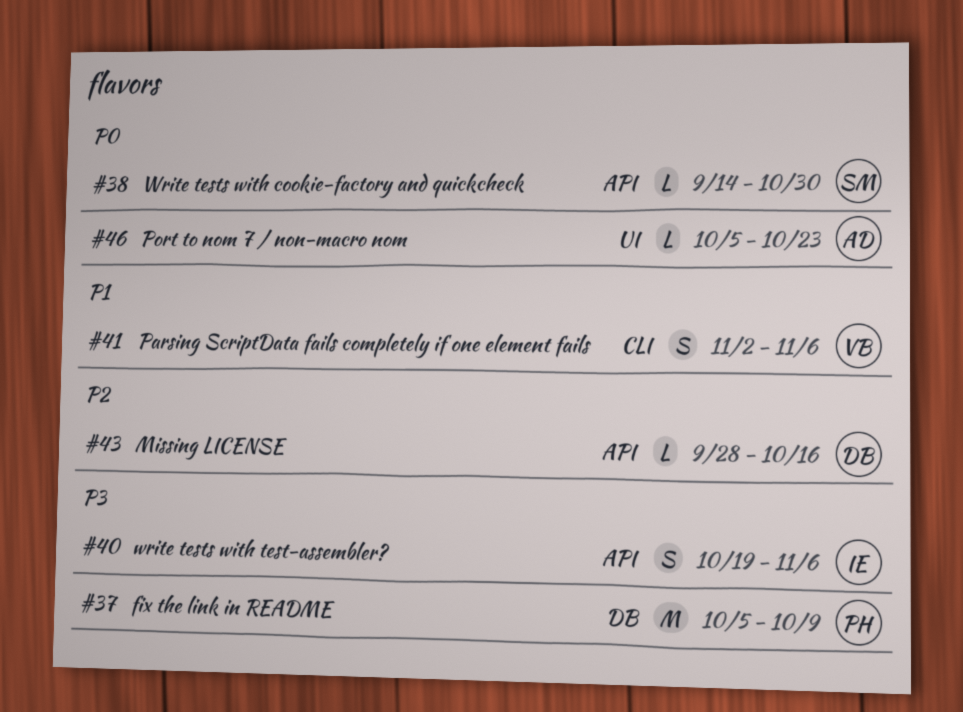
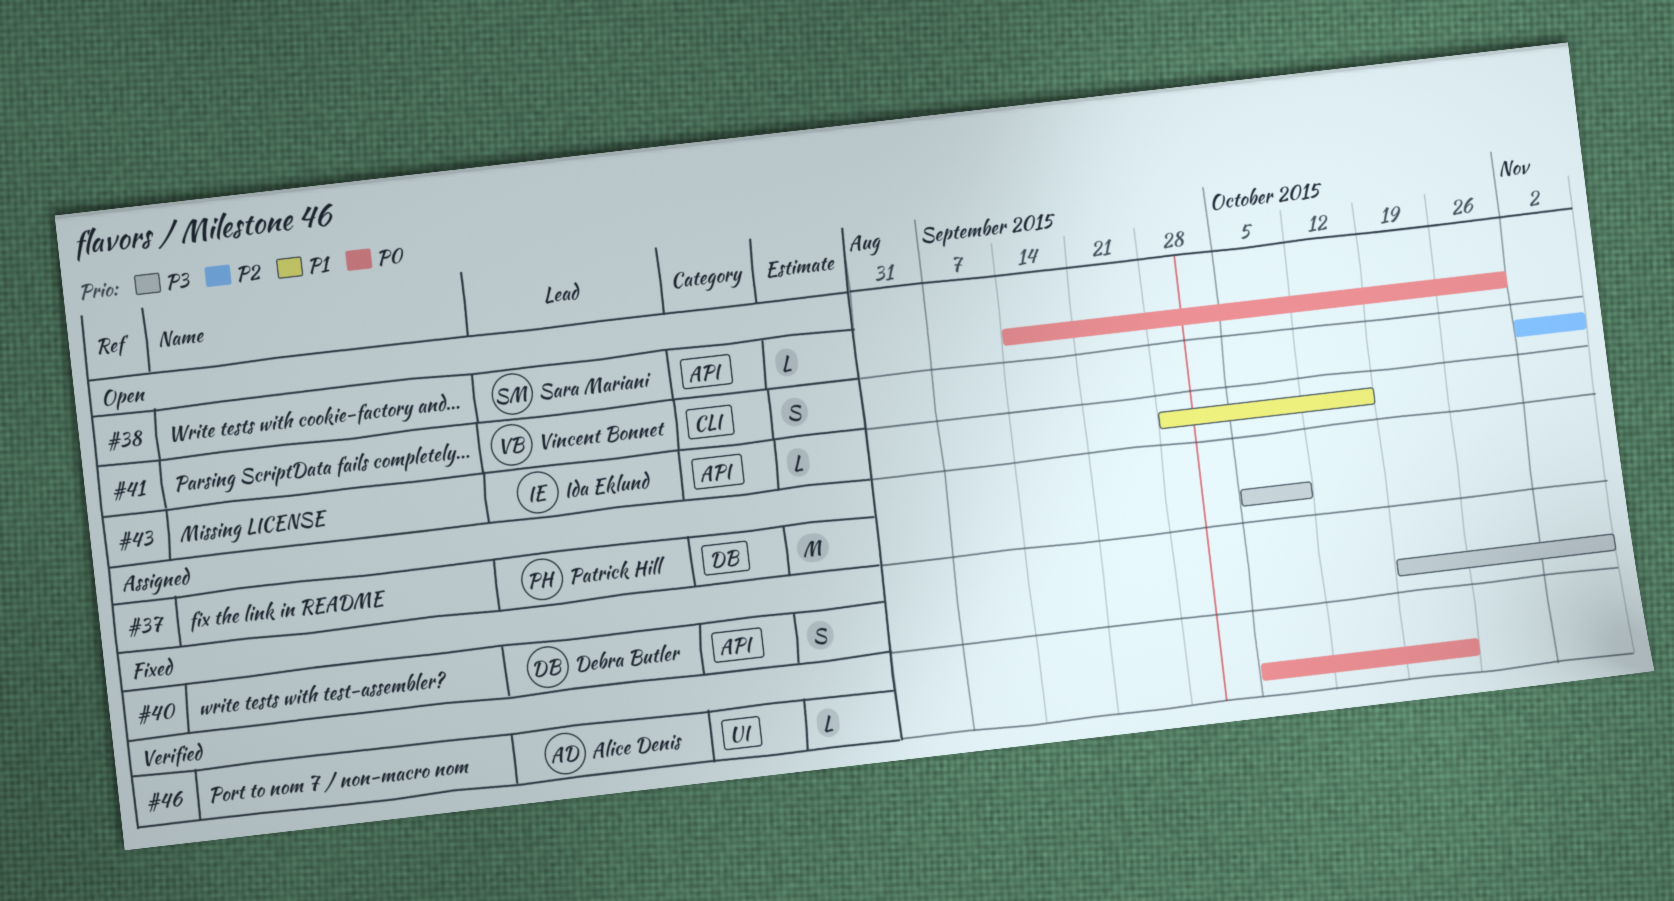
#40, owner: Ida Eklund -> Debra Butler
#41, priority: P1 -> P2
#43, owner: Debra Butler -> Ida Eklund
#43, priority: P2 -> P1

